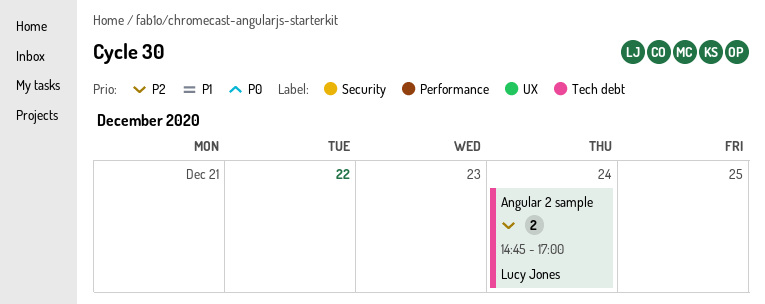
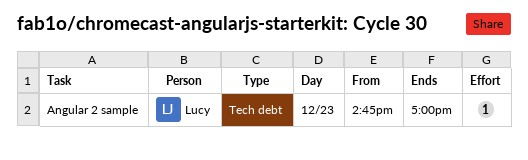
Angular 2 sample, estimate: 2 -> 1
Angular 2 sample, day: Dec 24 -> Dec 23

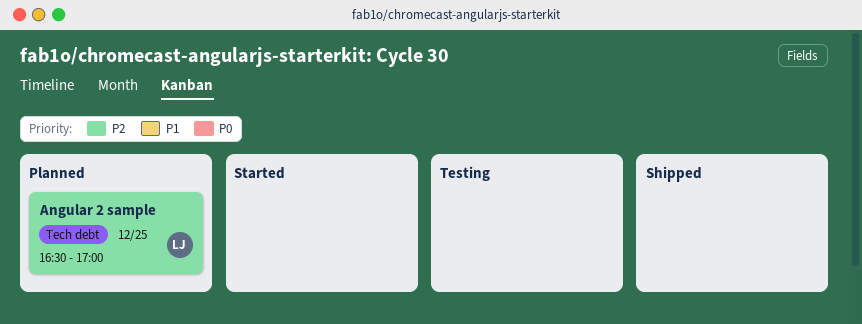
Angular 2 sample, day: Dec 23 -> Dec 25
Angular 2 sample, begins: 14:45 -> 16:30

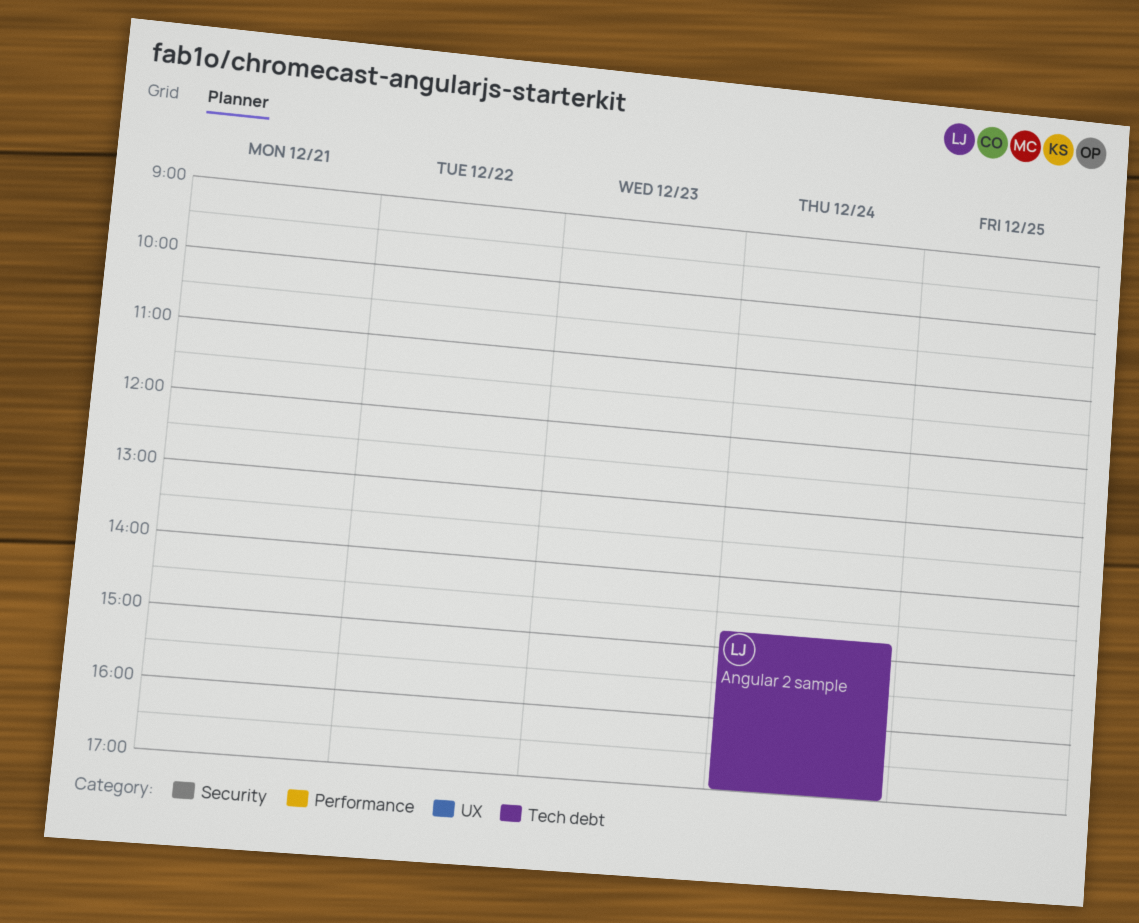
Angular 2 sample, day: Dec 25 -> Dec 24
Angular 2 sample, begins: 16:30 -> 14:45

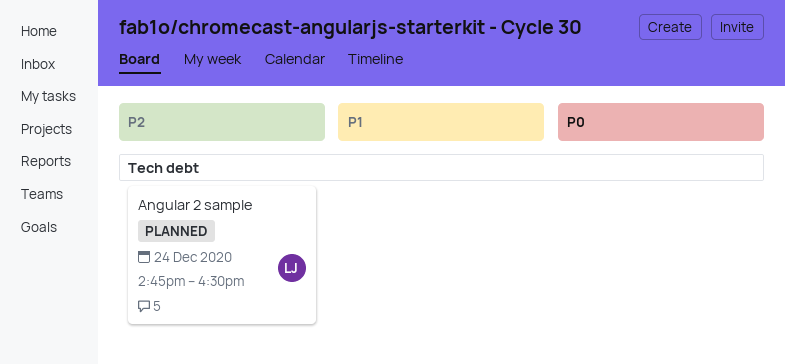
Angular 2 sample, ends: 17:00 -> 16:30

